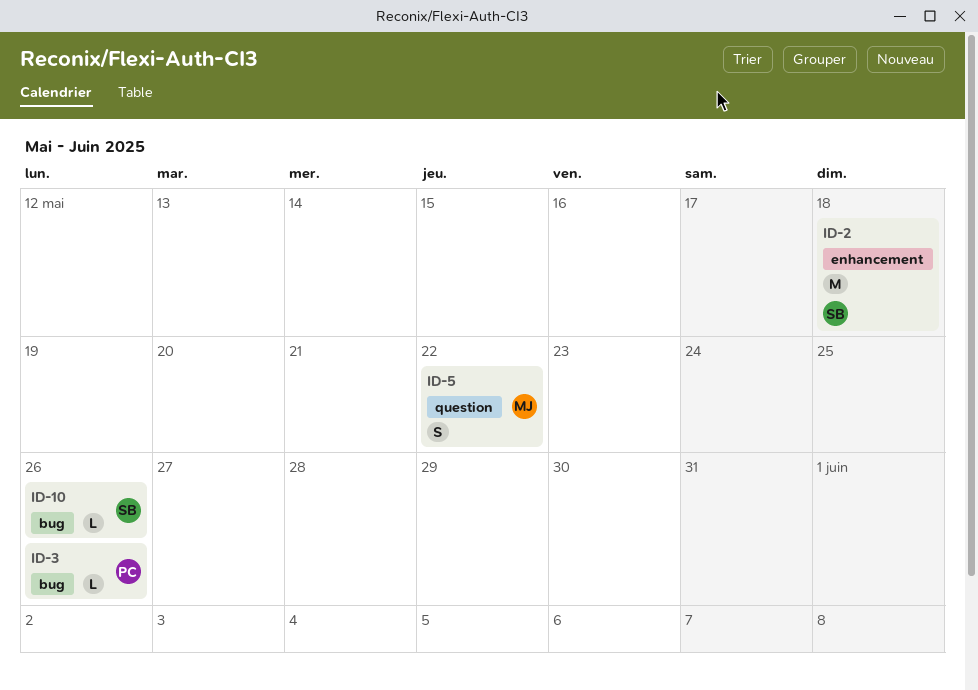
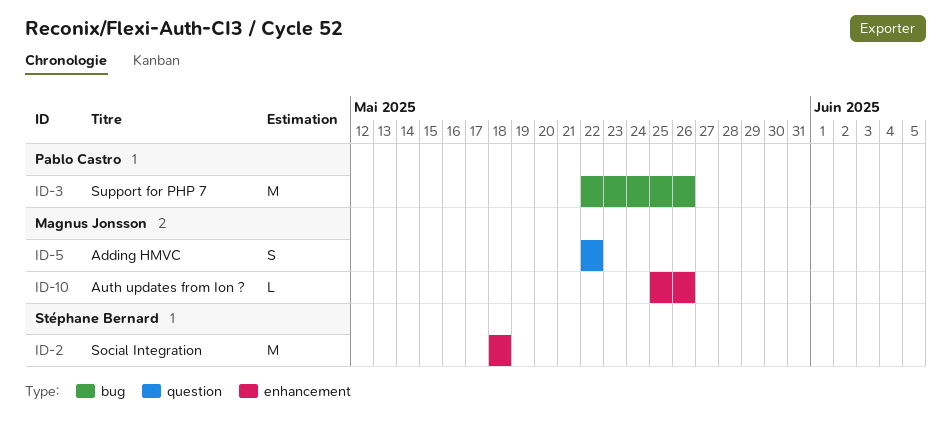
ID-3, estimate: L -> M
ID-10, owner: Stéphane Bernard -> Magnus Jonsson
ID-10, label: bug -> enhancement

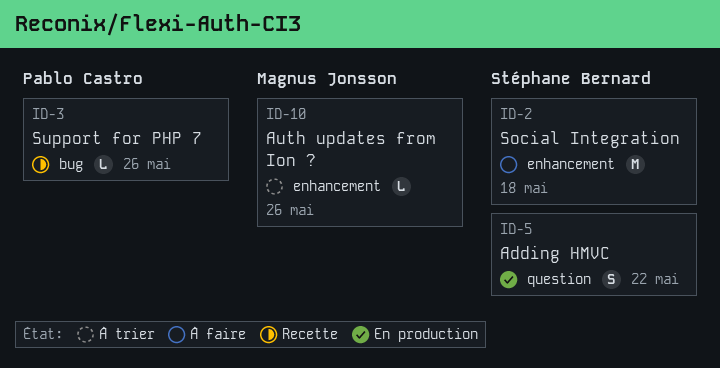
ID-3, estimate: M -> L
ID-5, owner: Magnus Jonsson -> Stéphane Bernard

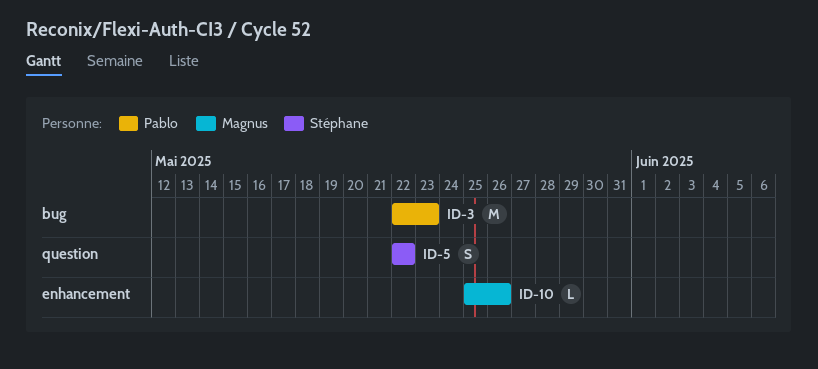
ID-2: present -> none
ID-3, estimate: L -> M
ID-3, due: May 26 -> May 23

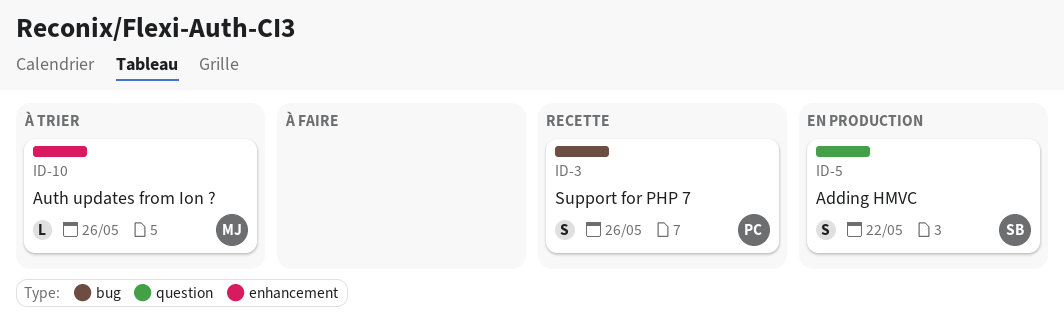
ID-3, estimate: M -> S
ID-3, due: May 23 -> May 26

